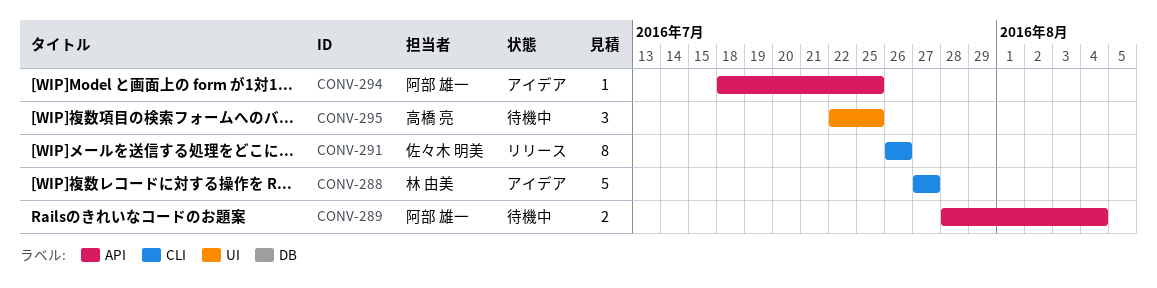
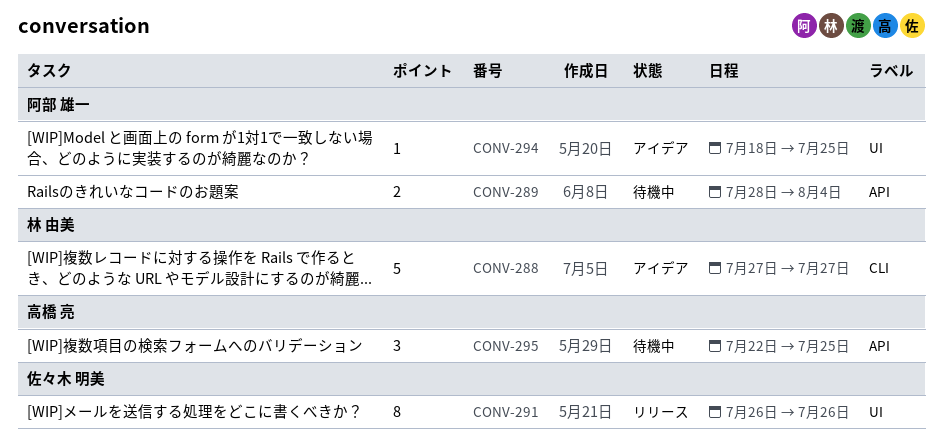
CONV-291, label: CLI -> UI
CONV-294, label: API -> UI
CONV-295, label: UI -> API

